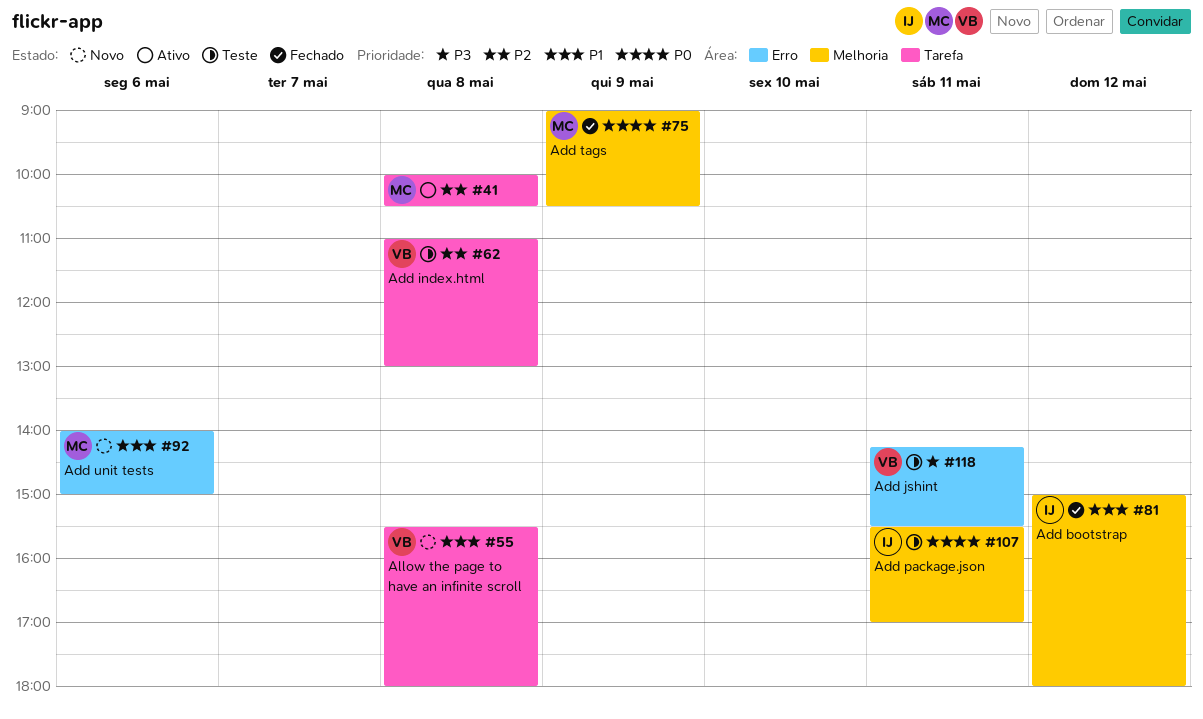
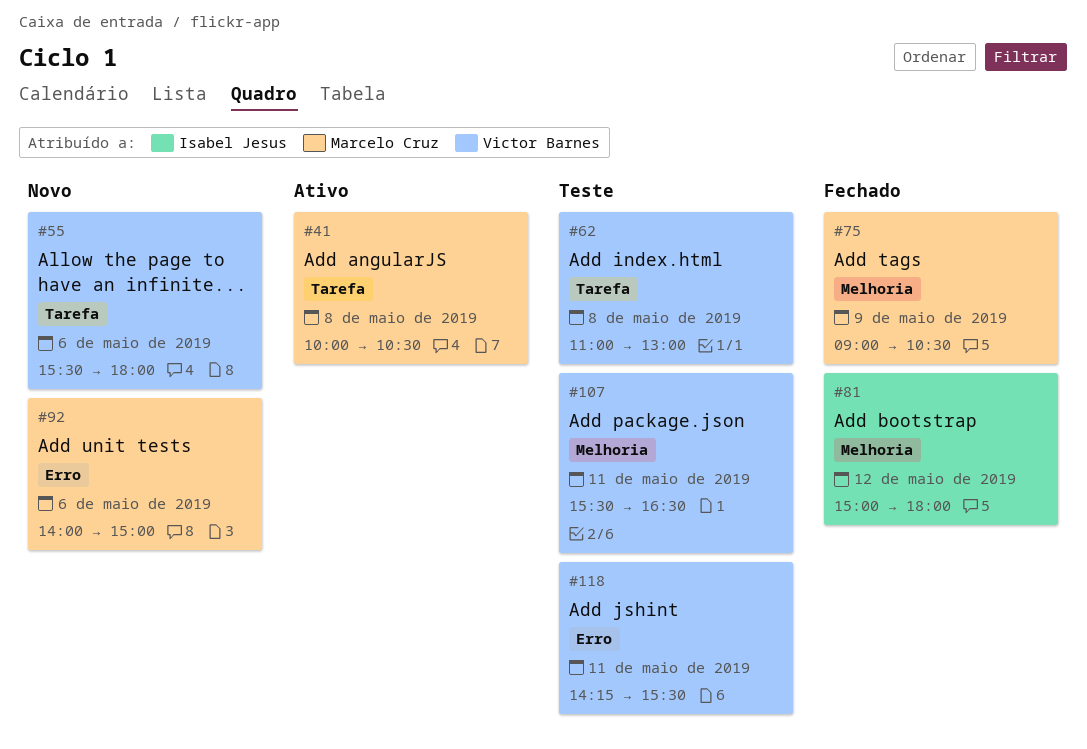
#55, day: May 8 -> May 6
#107, owner: Isabel Jesus -> Victor Barnes
#107, ends: 17:00 -> 16:30

